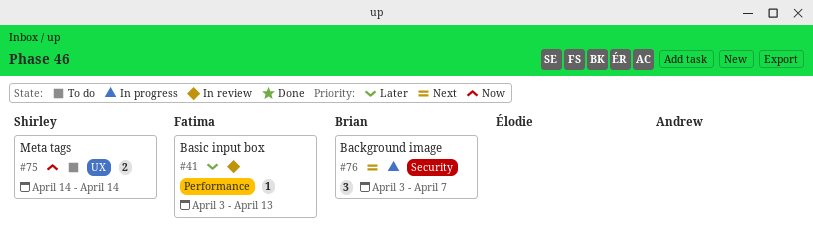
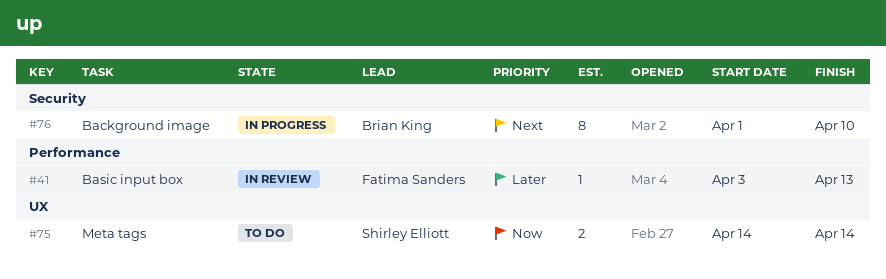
#76, estimate: 3 -> 8
#76, start: Apr 3 -> Apr 1
#76, due: Apr 7 -> Apr 10

